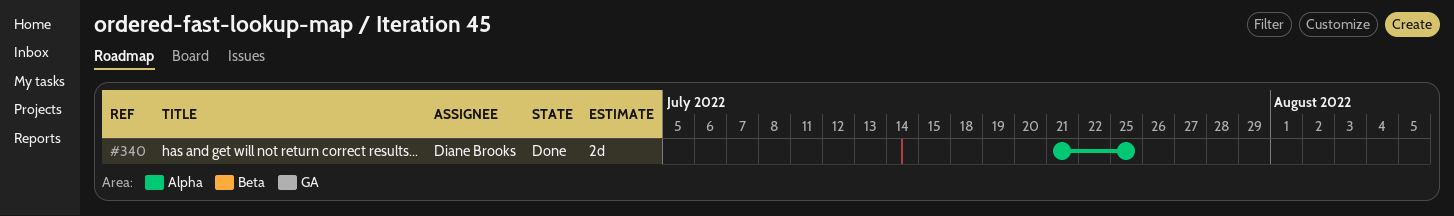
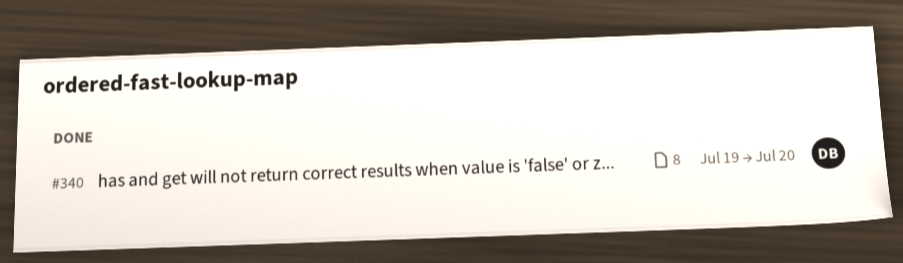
#340, start: Jul 21 -> Jul 19
#340, due: Jul 25 -> Jul 20

